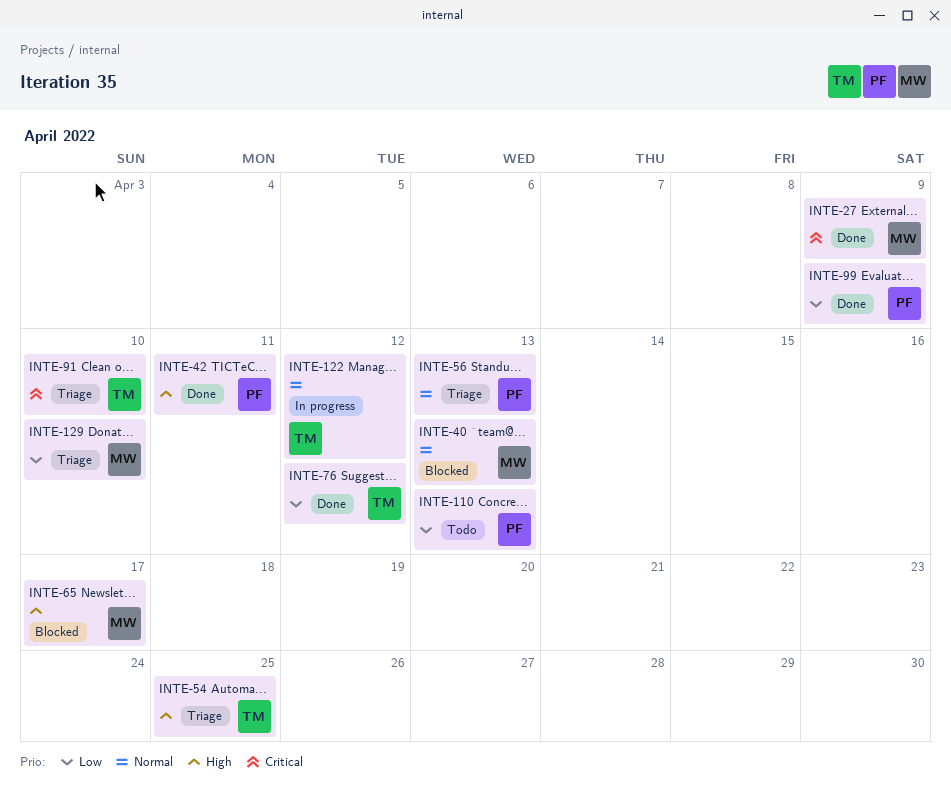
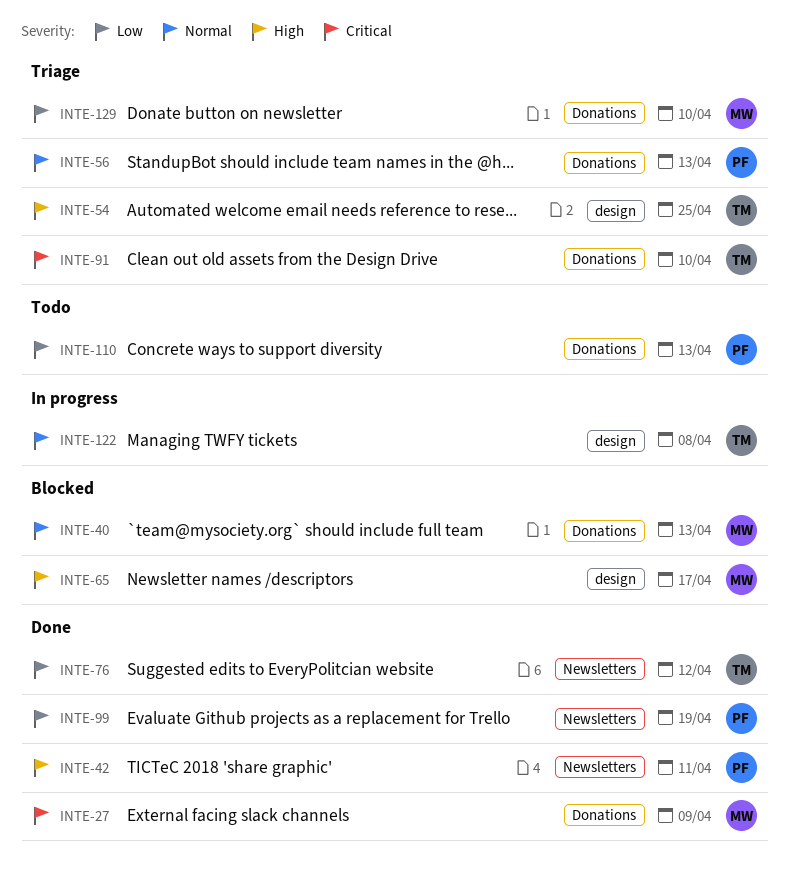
INTE-99, due: Apr 9 -> Apr 19
INTE-122, due: Apr 12 -> Apr 8

